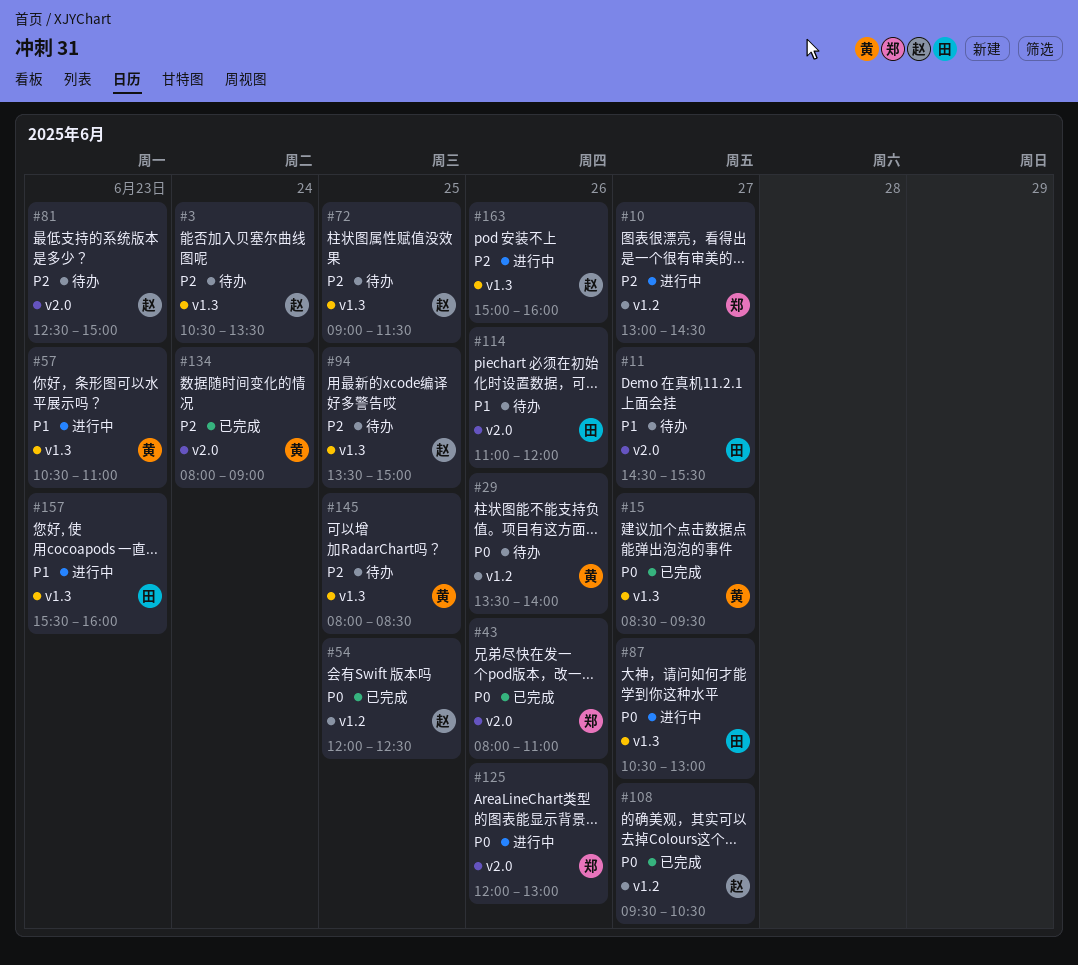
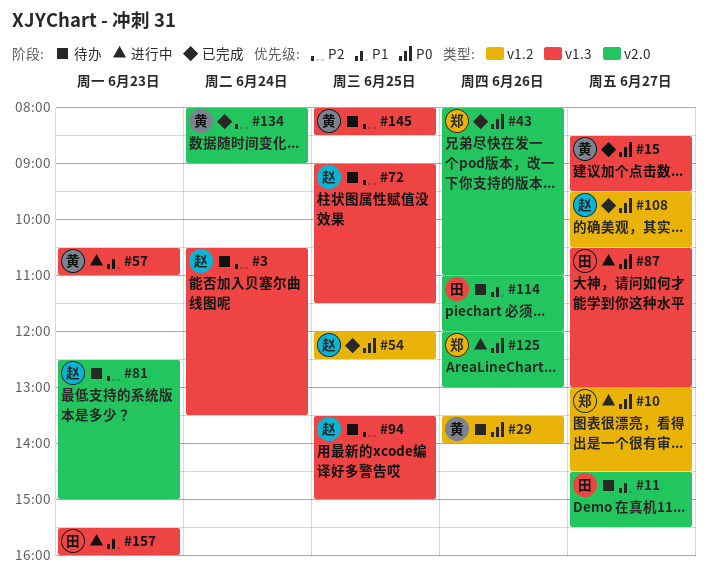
#10, priority: P2 -> P0
#163: present -> none

